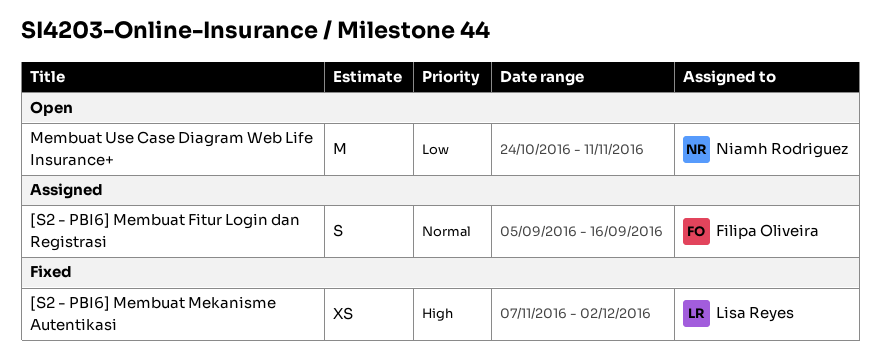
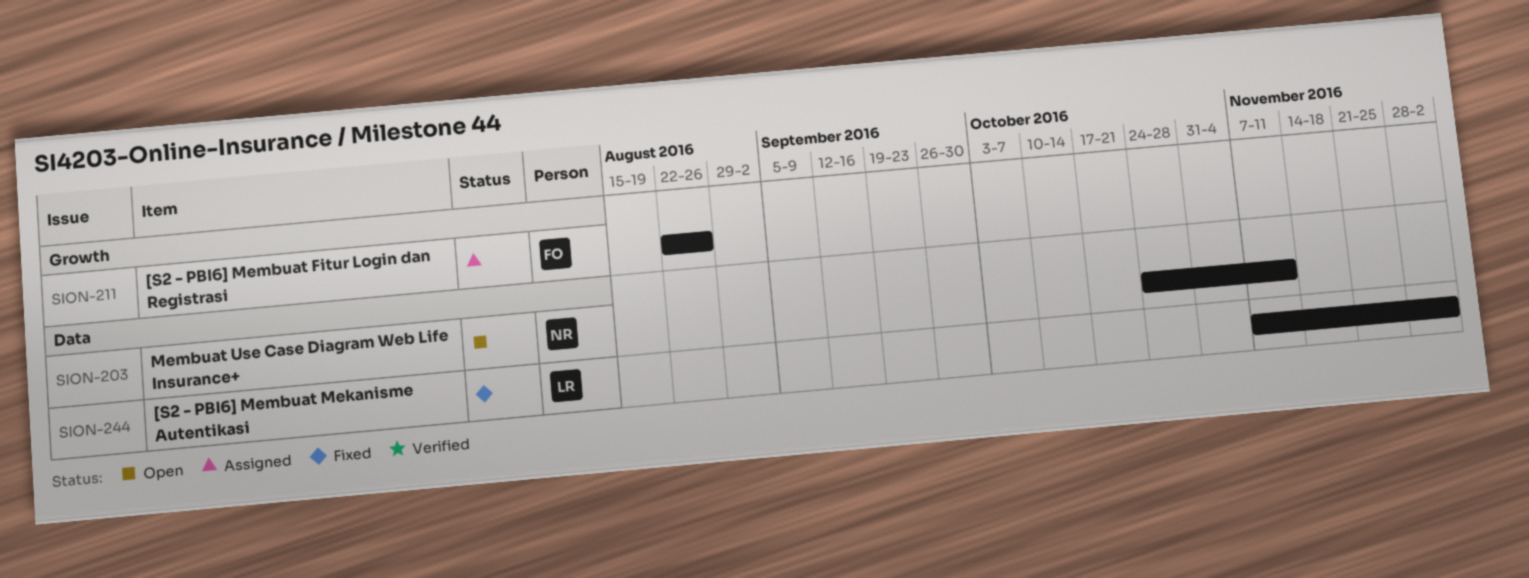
[S2 - PBI6] Membuat Fitur Login dan Registrasi, start: Sep 5 -> Aug 22
[S2 - PBI6] Membuat Fitur Login dan Registrasi, due: Sep 16 -> Aug 26

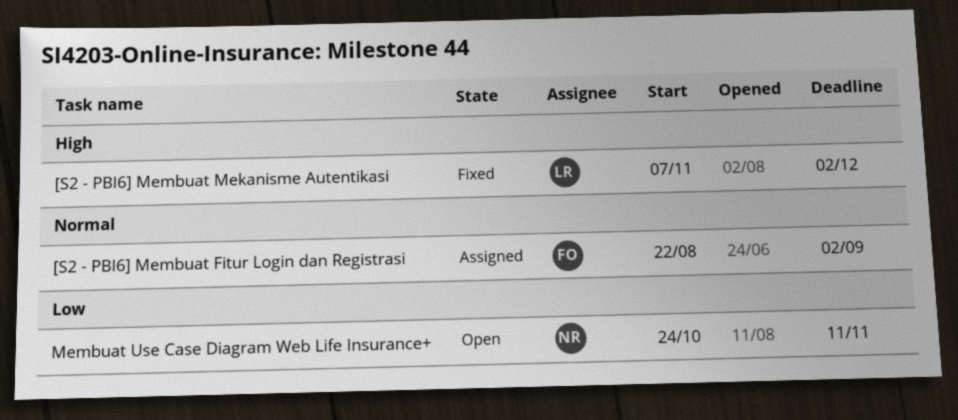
[S2 - PBI6] Membuat Fitur Login dan Registrasi, due: Aug 26 -> Sep 2

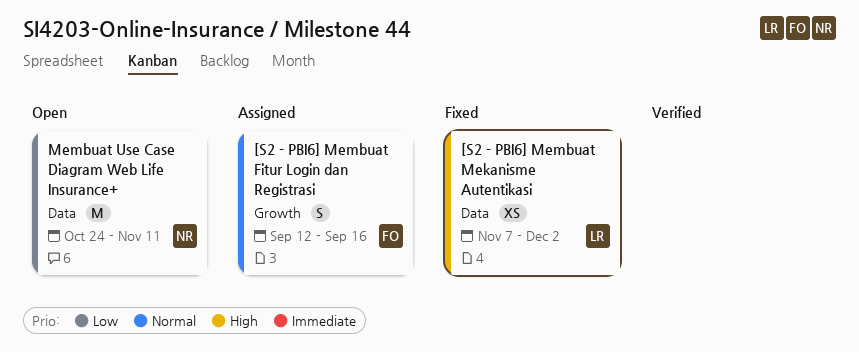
[S2 - PBI6] Membuat Fitur Login dan Registrasi, start: Aug 22 -> Sep 12
[S2 - PBI6] Membuat Fitur Login dan Registrasi, due: Sep 2 -> Sep 16

